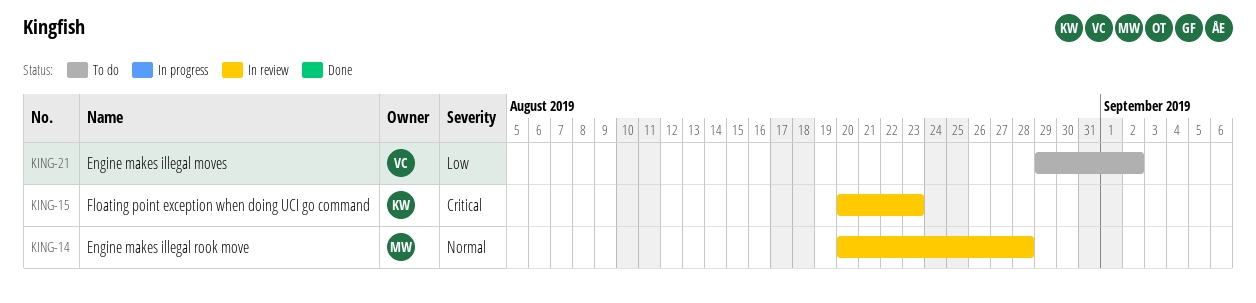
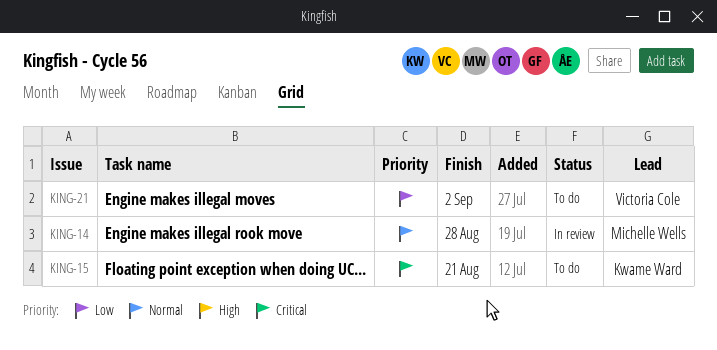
KING-15, status: In review -> To do
KING-15, due: Aug 23 -> Aug 21

